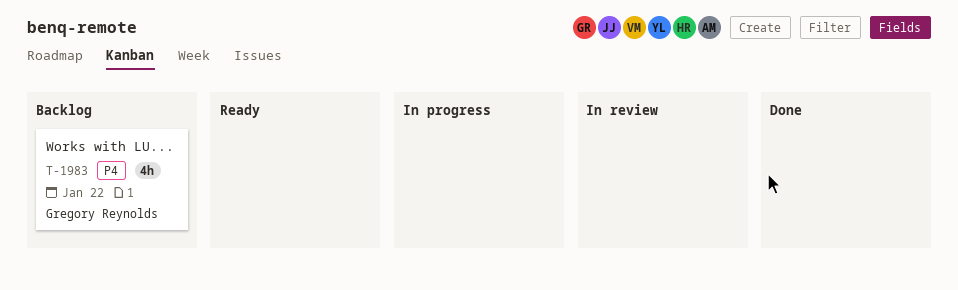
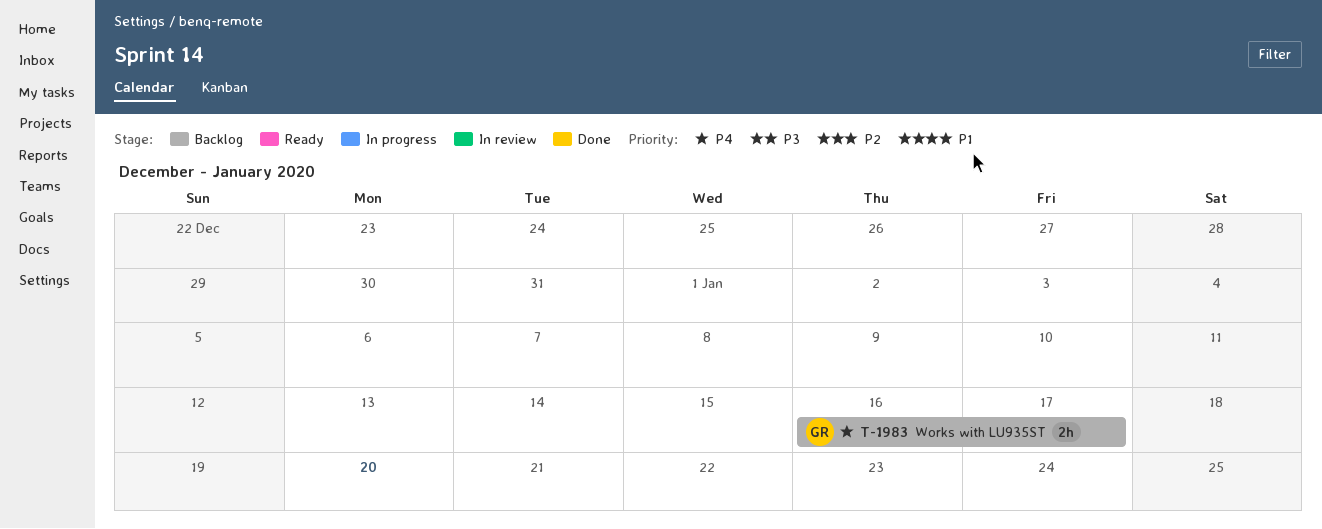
T-1983, estimate: 4h -> 2h
T-1983, due: Jan 22 -> Jan 17

